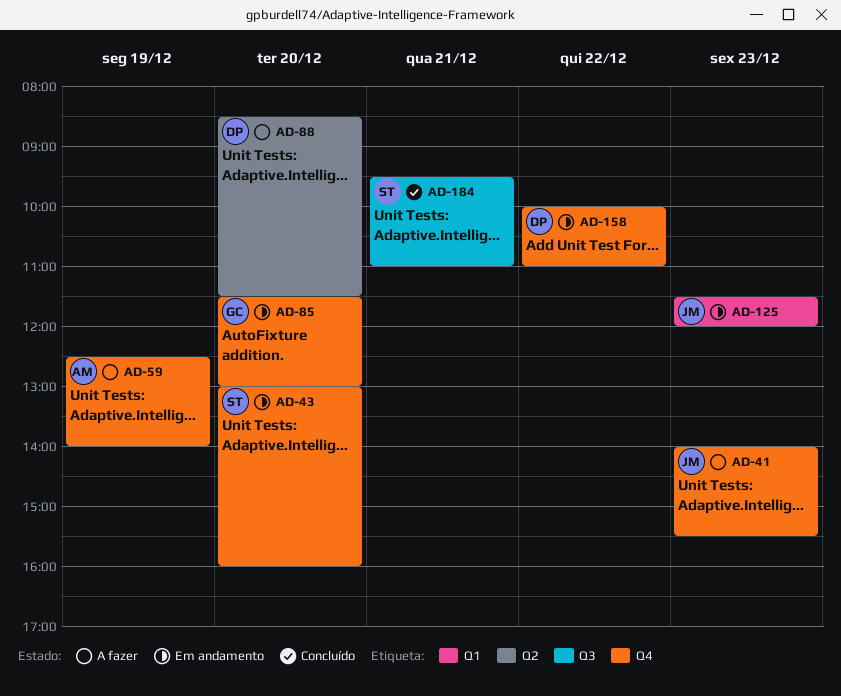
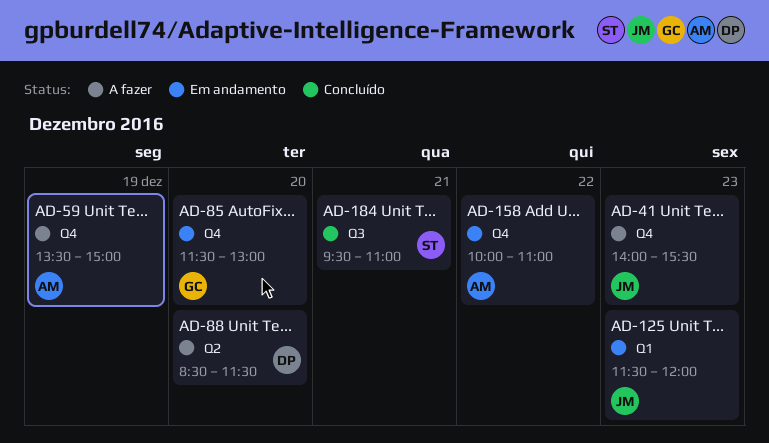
AD-43: present -> none
AD-59, begins: 12:30 -> 13:30
AD-59, ends: 14:00 -> 15:00
AD-158, owner: DP -> AM

